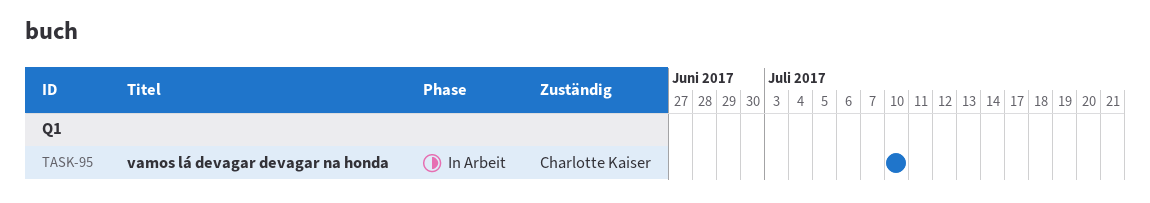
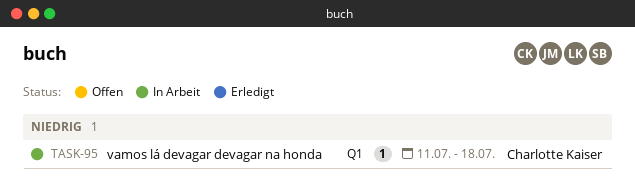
TASK-95, start: Jul 10 -> Jul 11
TASK-95, due: Jul 10 -> Jul 18

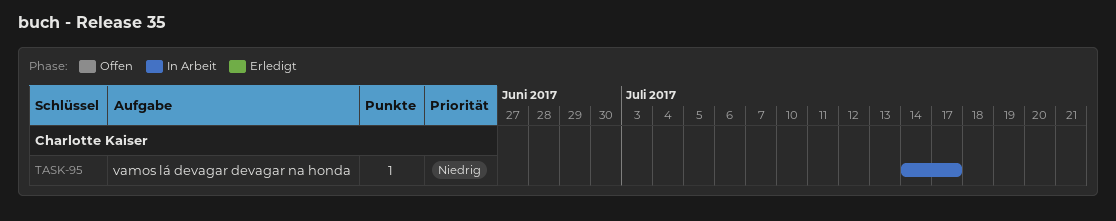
TASK-95, start: Jul 11 -> Jul 14
TASK-95, due: Jul 18 -> Jul 17

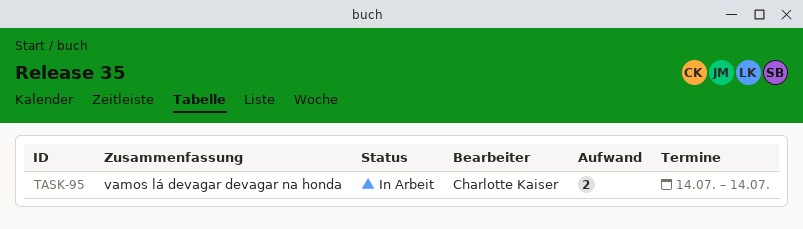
TASK-95, estimate: 1 -> 2
TASK-95, due: Jul 17 -> Jul 14

